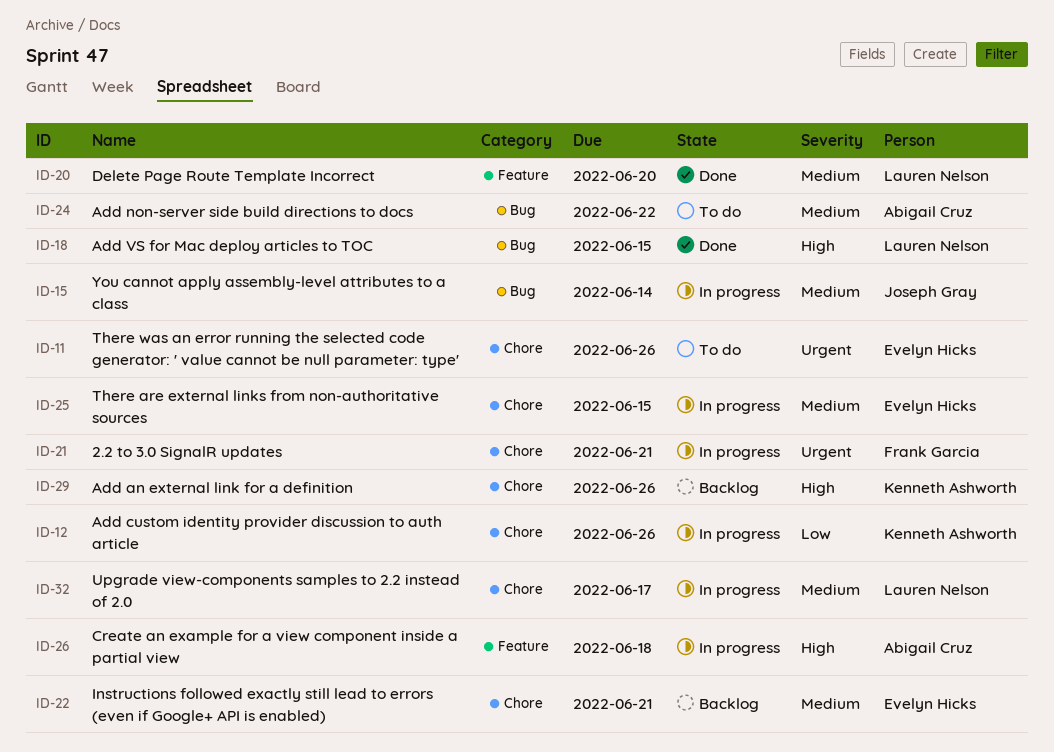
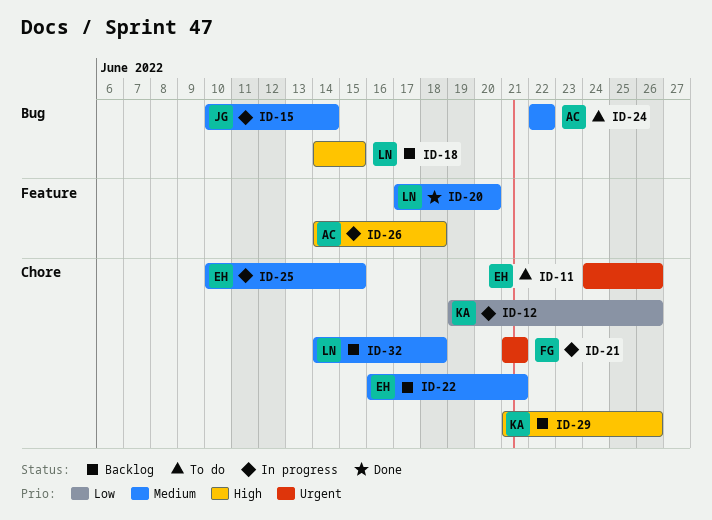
ID-18, status: Done -> Backlog
ID-32, status: In progress -> Backlog
ID-32, due: Jun 17 -> Jun 18

